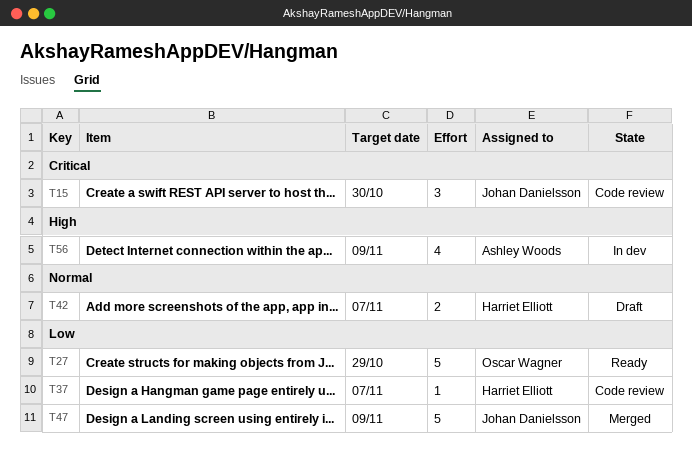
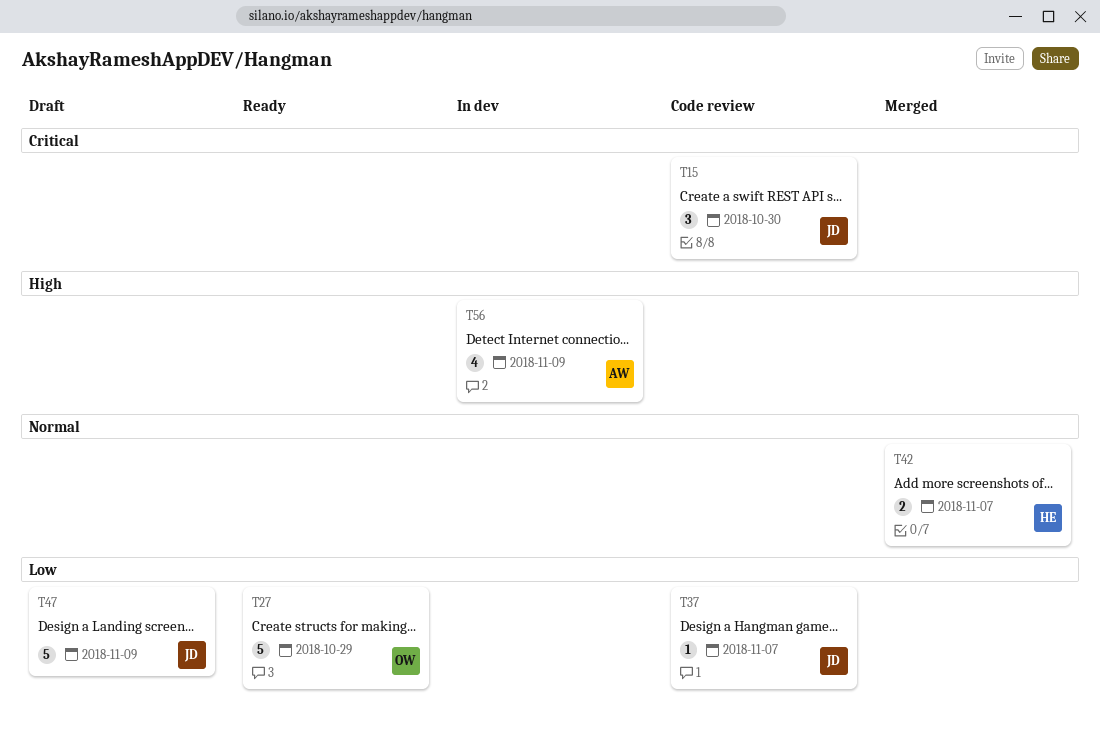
T37, owner: Harriet Elliott -> Johan Danielsson
T42, status: Draft -> Merged
T47, status: Merged -> Draft

